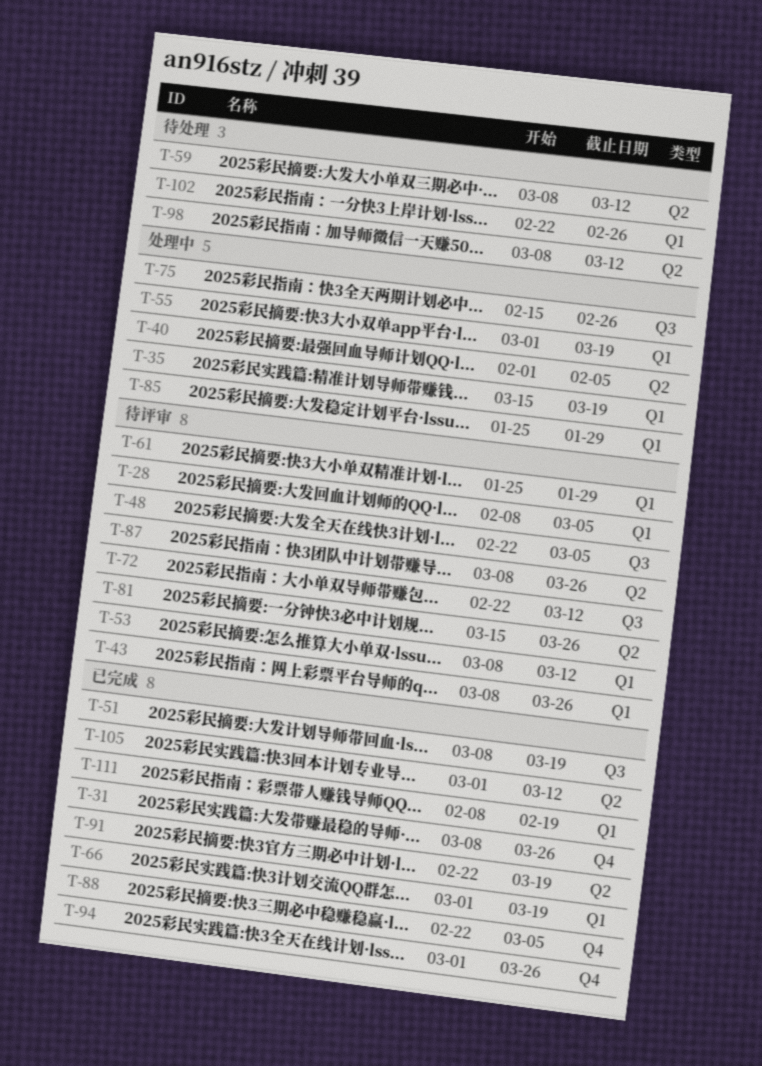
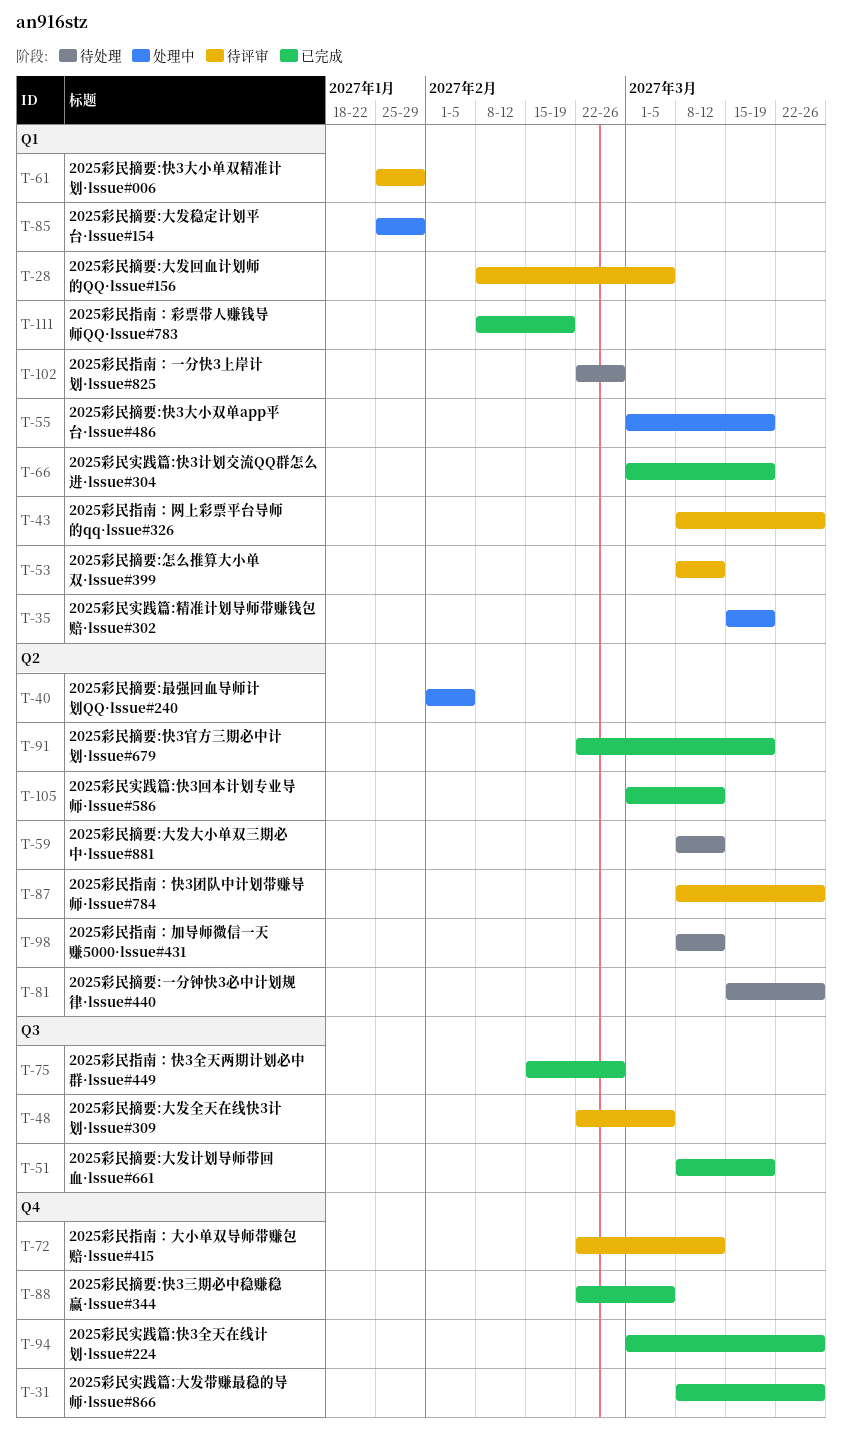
T-72, label: Q3 -> Q4
T-75, status: 处理中 -> 已完成
T-81, status: 待评审 -> 待处理

